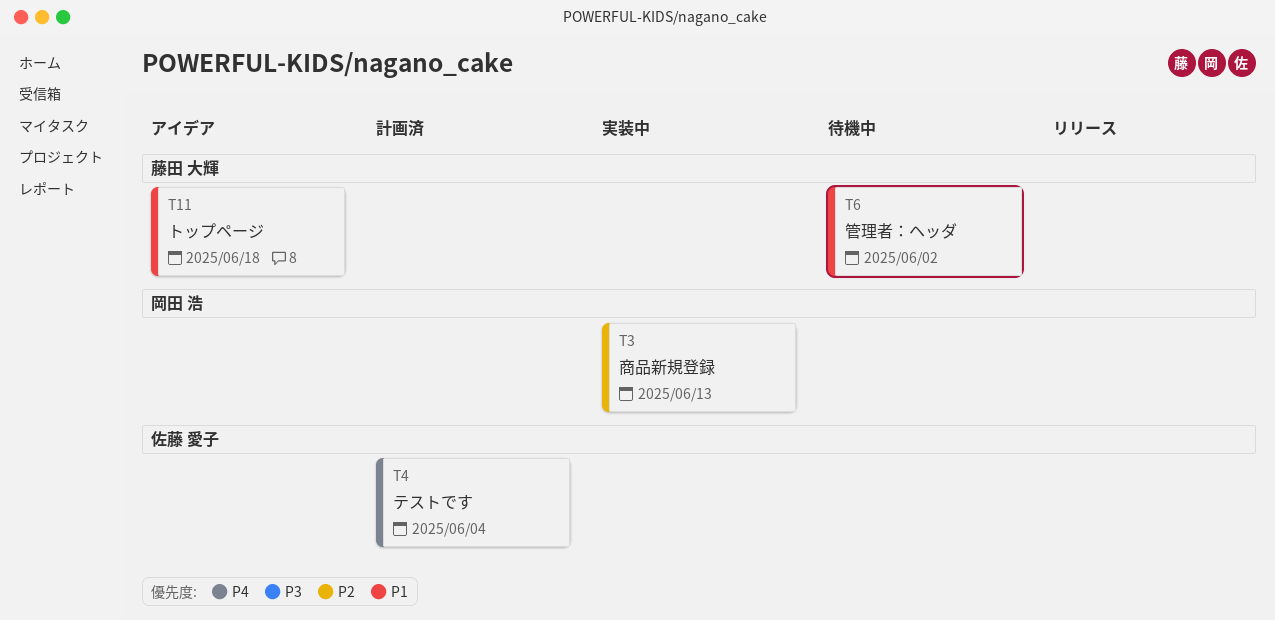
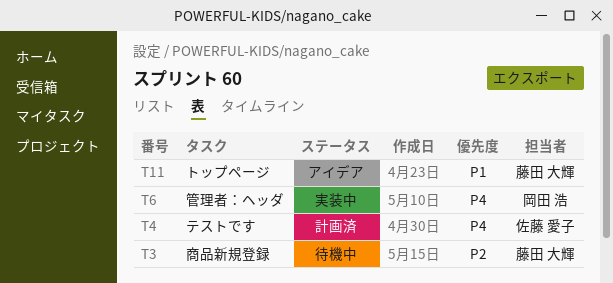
T3, status: 実装中 -> 待機中
T3, owner: 岡田 浩 -> 藤田 大輝
T6, status: 待機中 -> 実装中
T6, owner: 藤田 大輝 -> 岡田 浩
T6, priority: P1 -> P4

